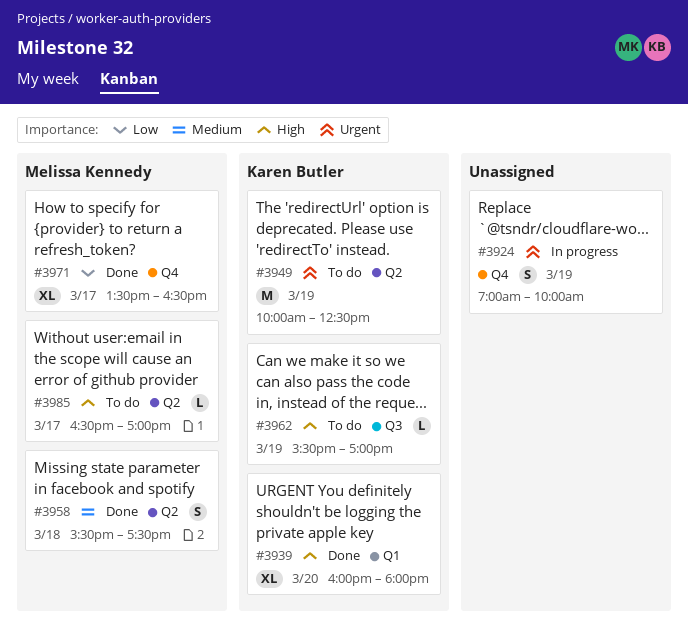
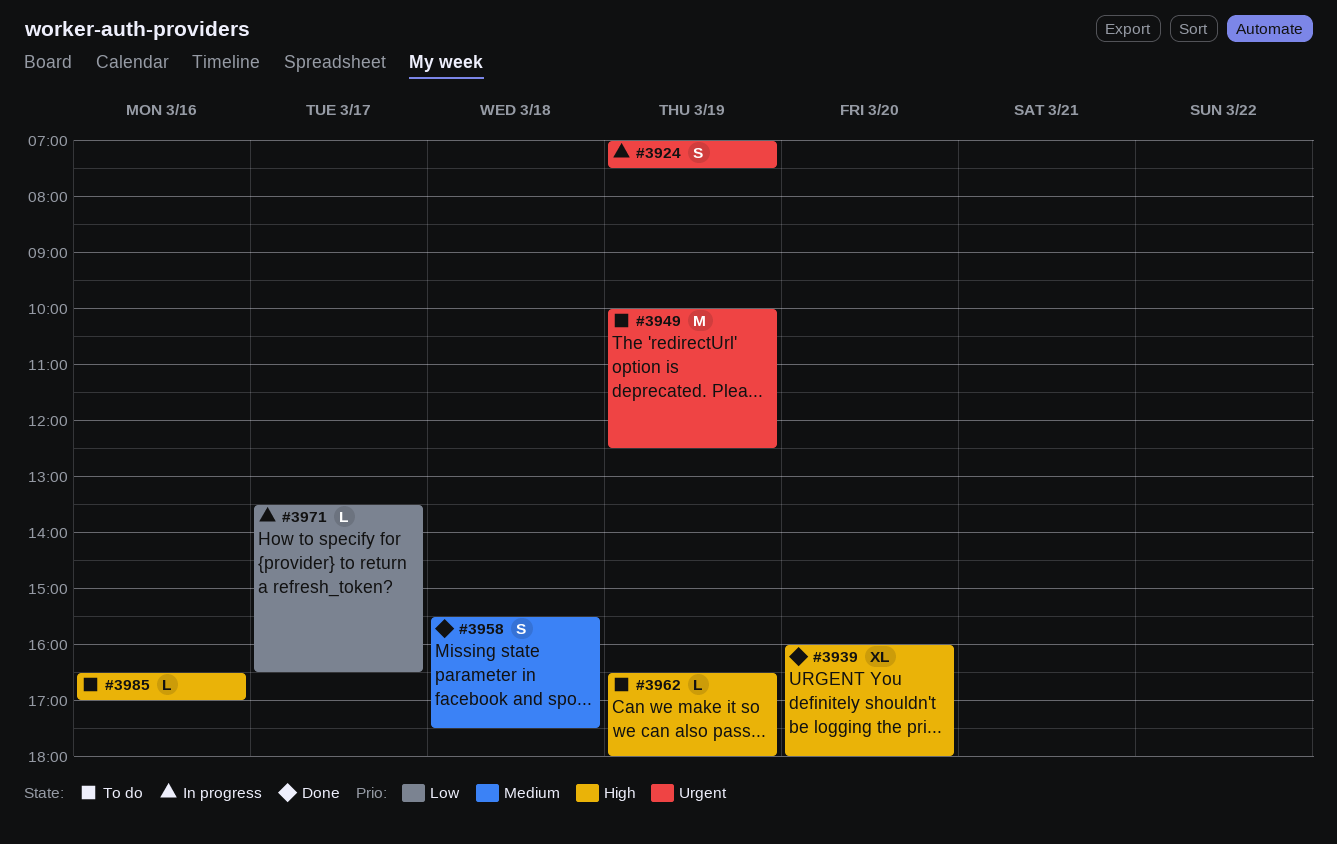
#3924, ends: 10:00 -> 07:30
#3962, begins: 15:30 -> 16:30
#3962, ends: 17:00 -> 18:00
#3971, status: Done -> In progress
#3971, estimate: XL -> L
#3985, day: Mar 17 -> Mar 16

